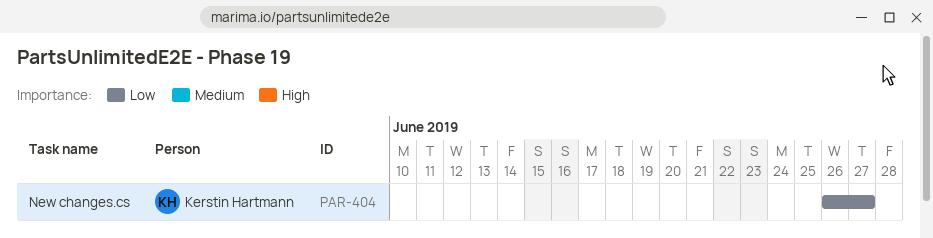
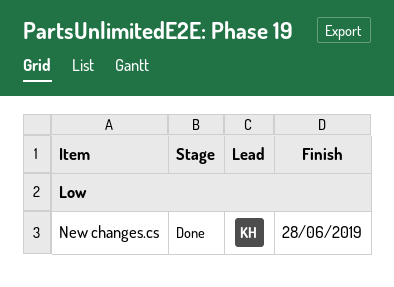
New changes.cs, due: Jun 27 -> Jun 28

